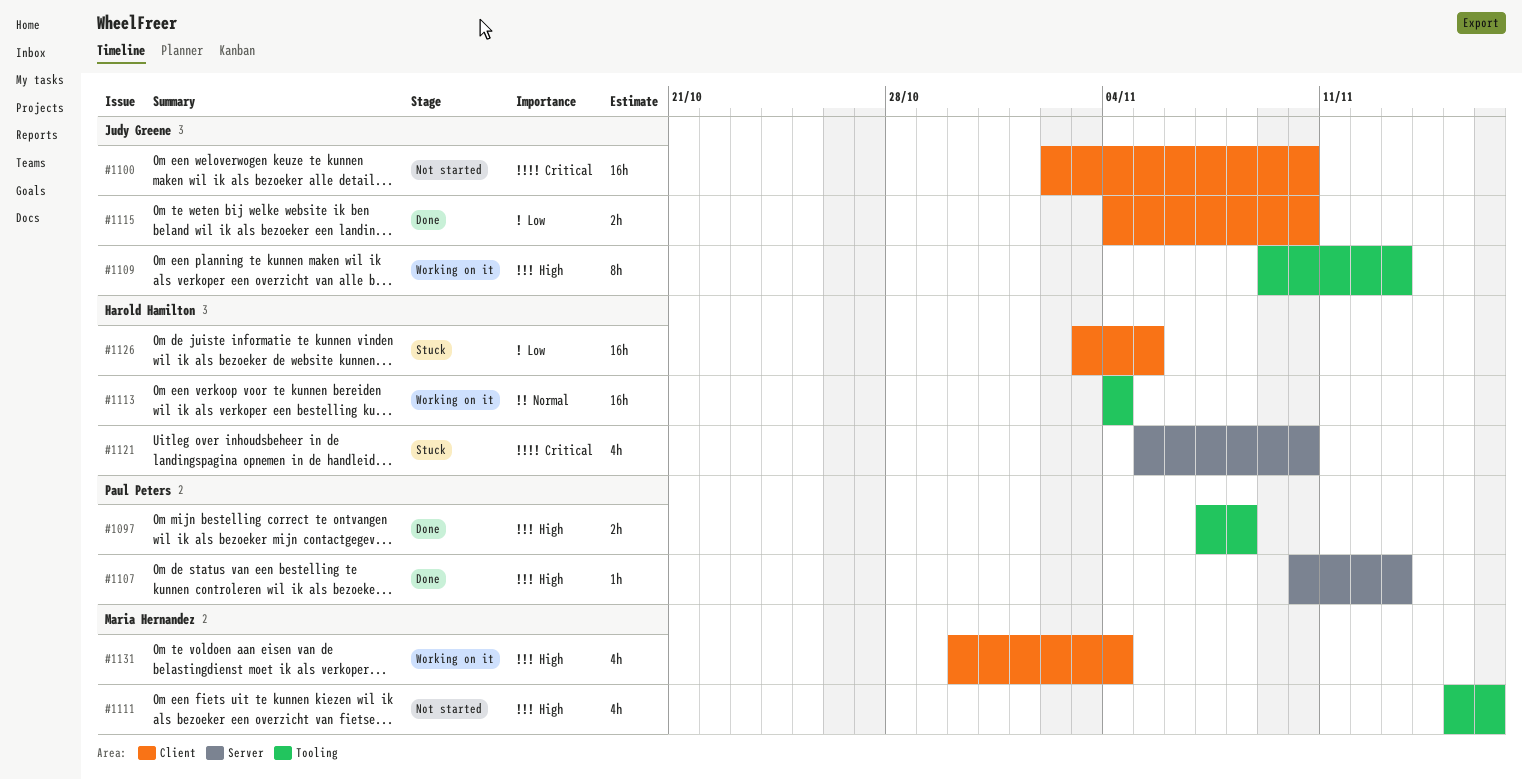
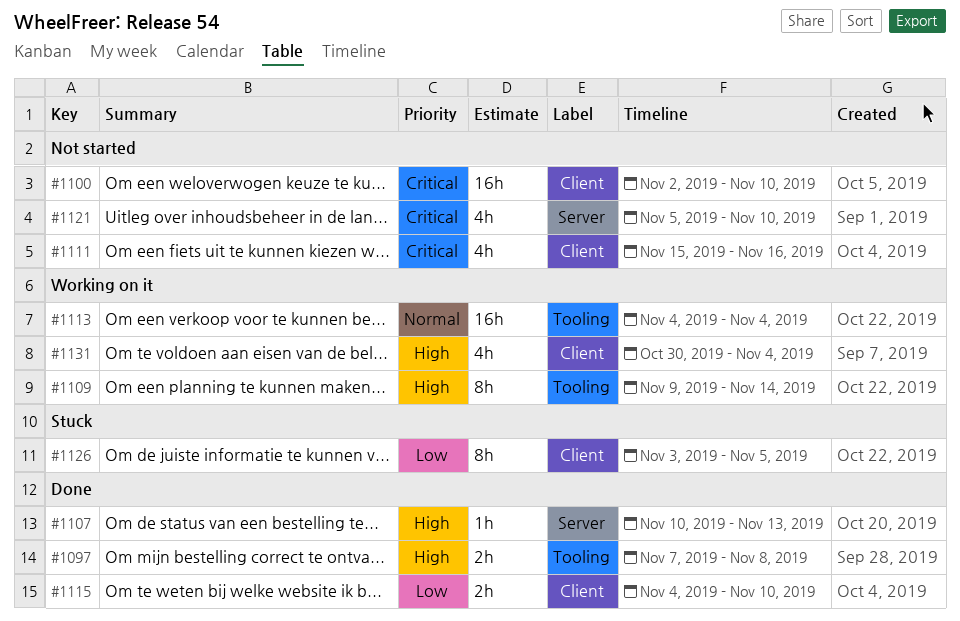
#1109, due: Nov 13 -> Nov 14
#1111, priority: High -> Critical
#1111, label: Tooling -> Client
#1121, status: Stuck -> Not started
#1126, estimate: 16h -> 8h

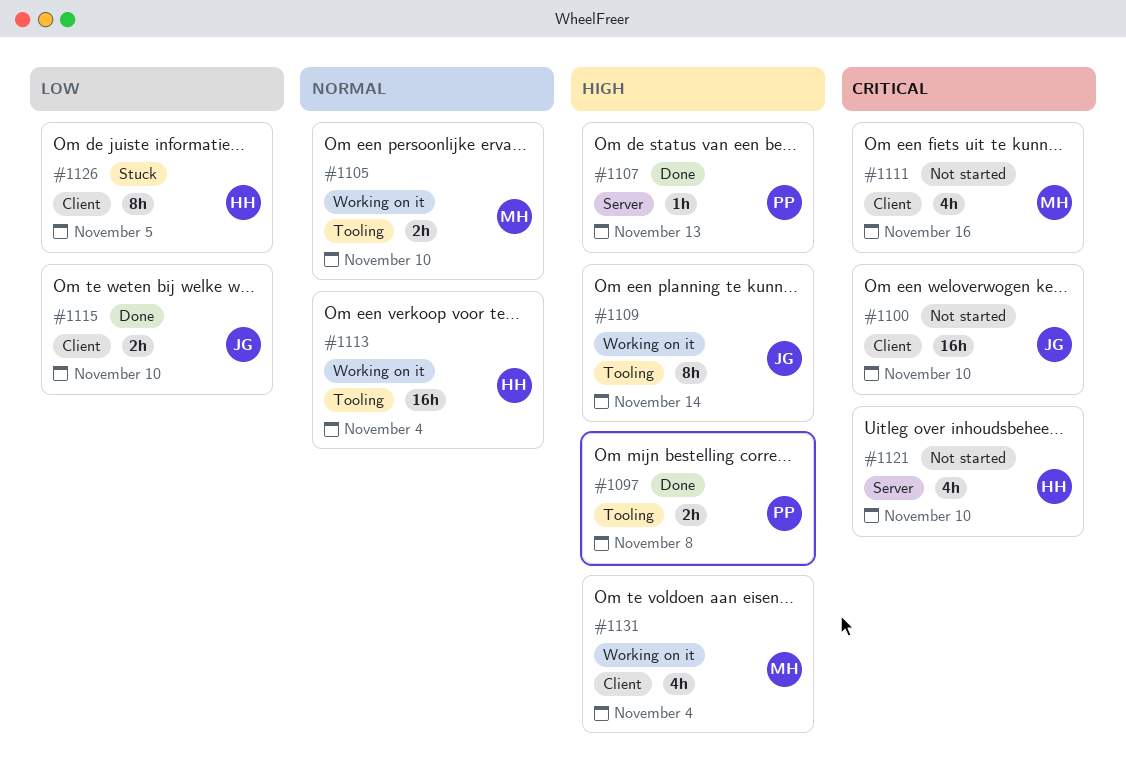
#1105: none -> present

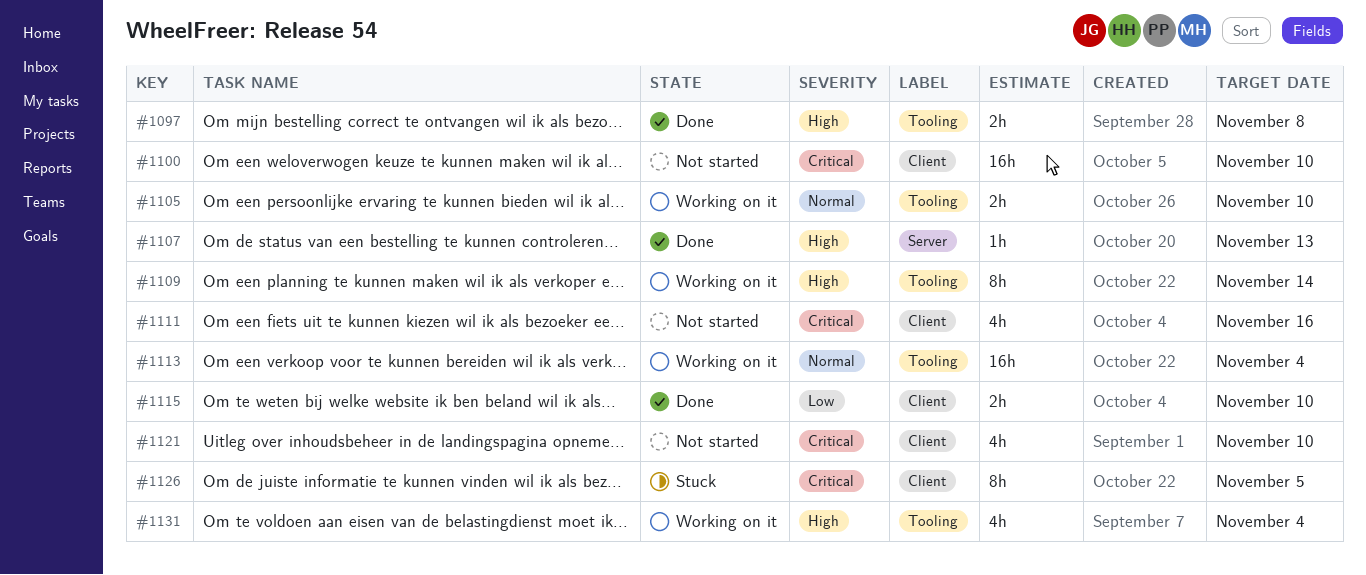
#1121, label: Server -> Client
#1126, priority: Low -> Critical
#1131, label: Client -> Tooling

